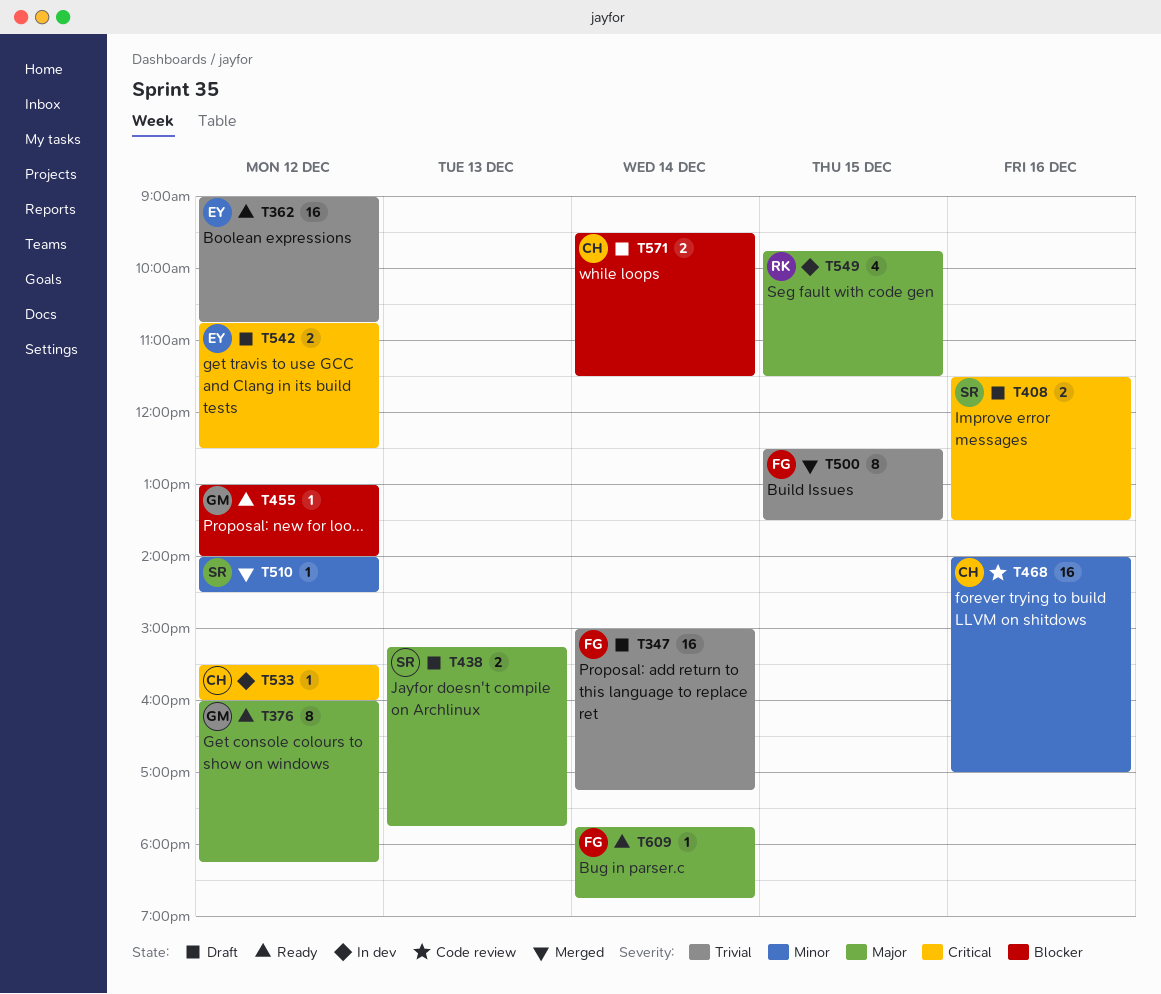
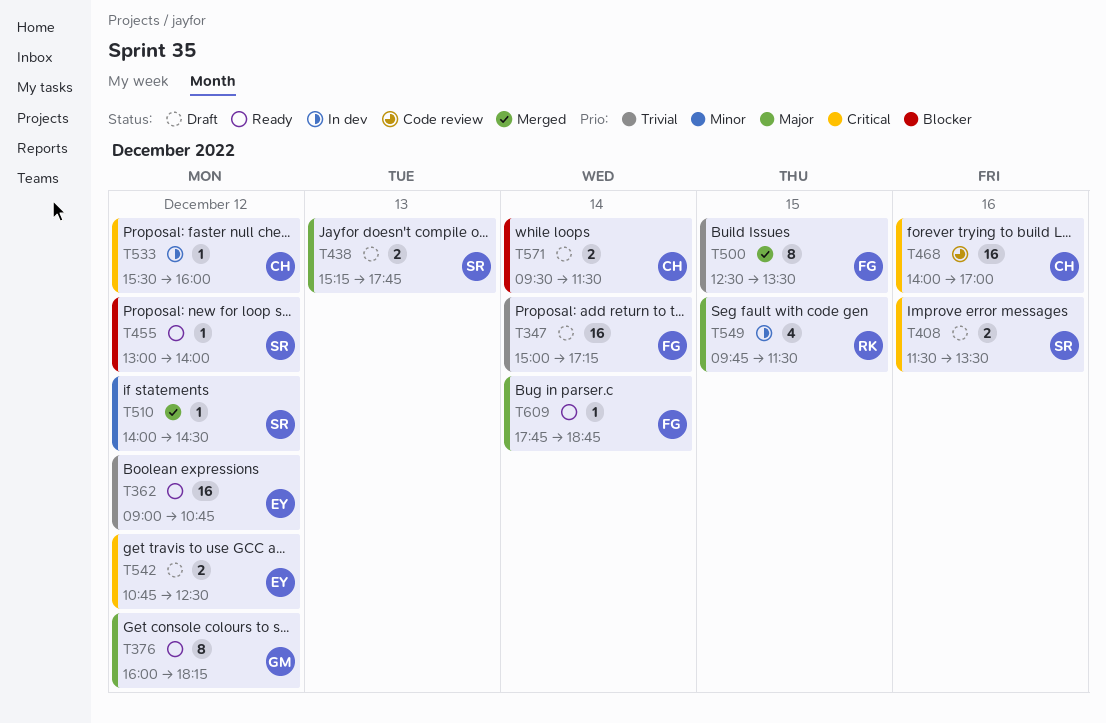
T455, owner: GM -> SR
T468, priority: Minor -> Critical

